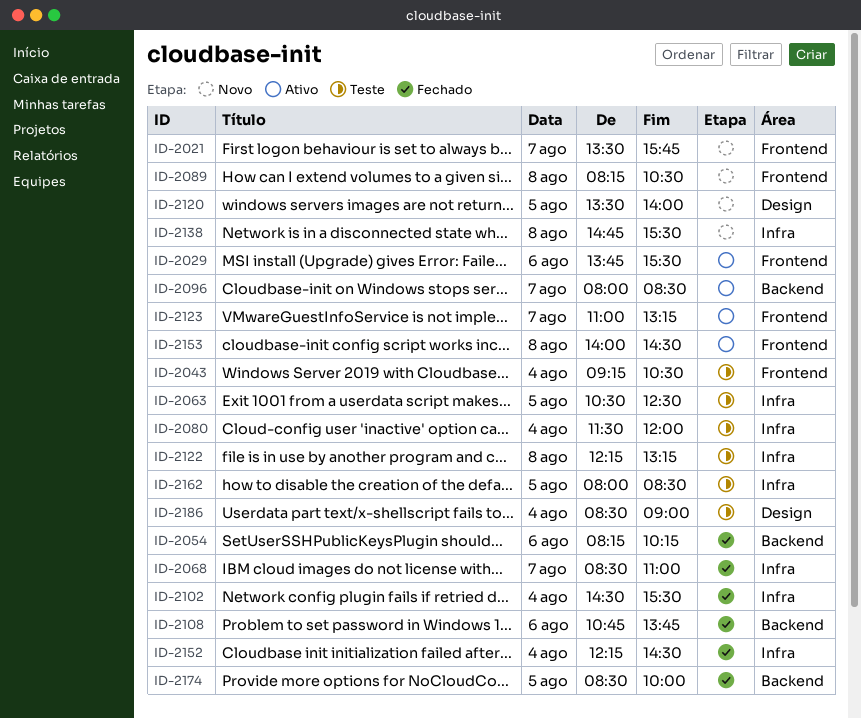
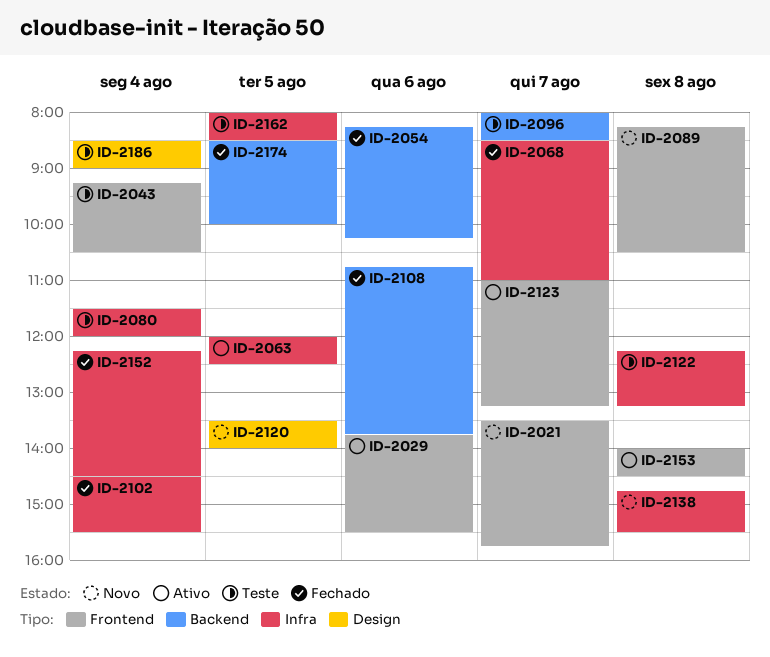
ID-2063, status: Teste -> Ativo
ID-2063, begins: 10:30 -> 12:00
ID-2096, status: Ativo -> Teste

